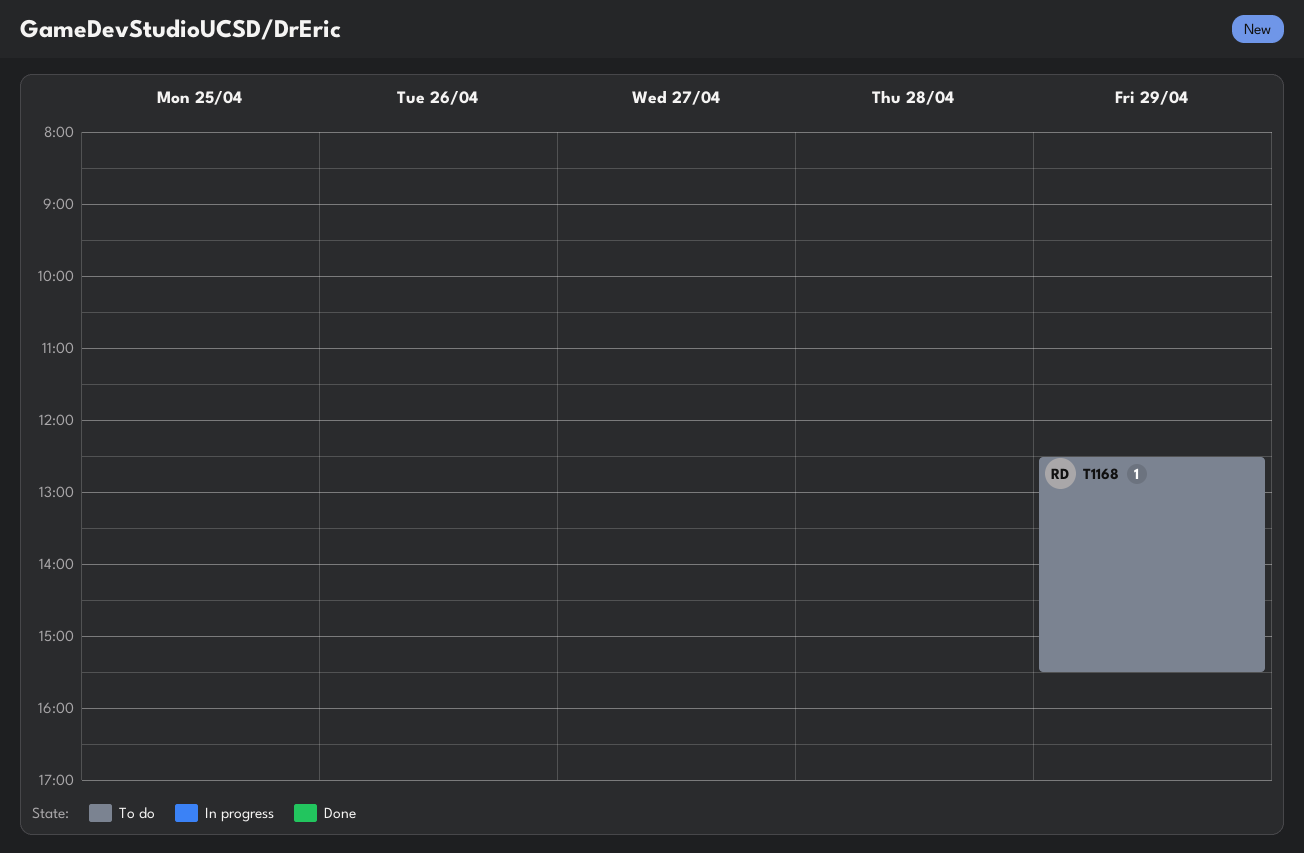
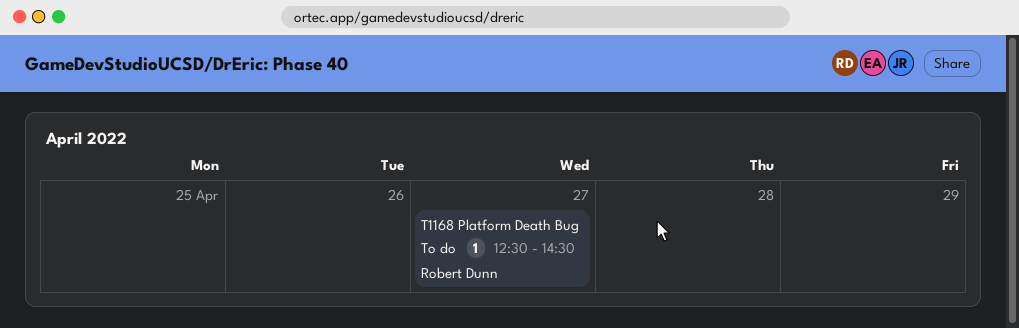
T1168, day: Apr 29 -> Apr 27
T1168, ends: 15:30 -> 14:30

